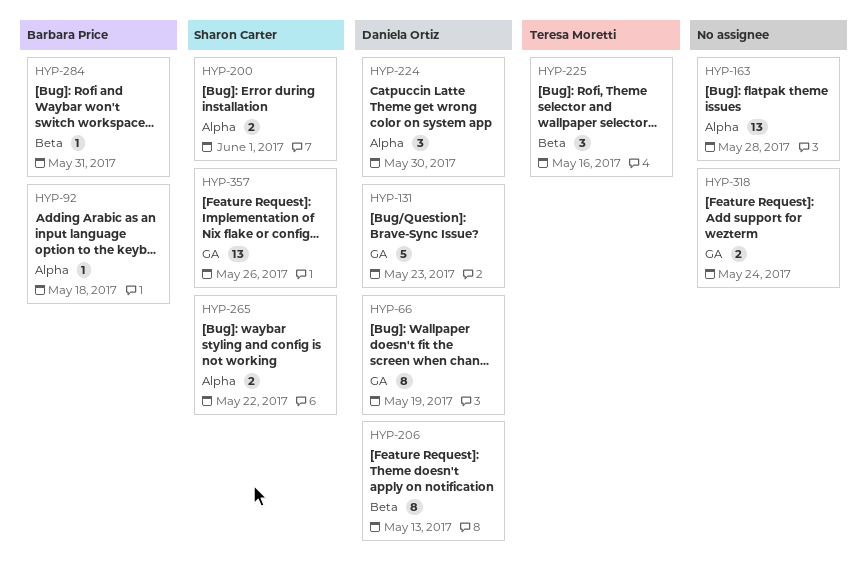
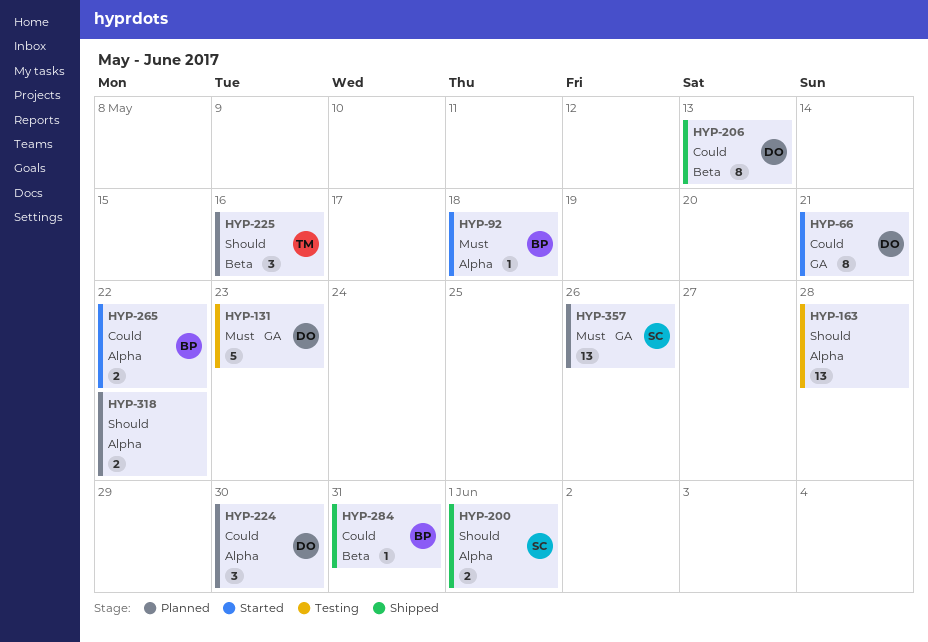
HYP-66, due: May 19 -> May 21
HYP-265, owner: Sharon Carter -> Barbara Price
HYP-318, label: GA -> Alpha
HYP-318, due: May 24 -> May 22

